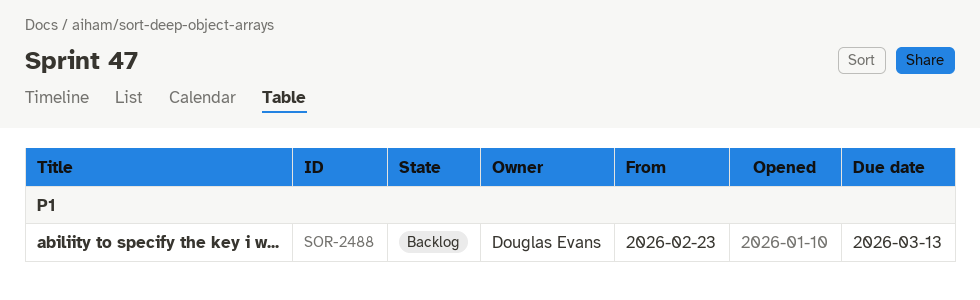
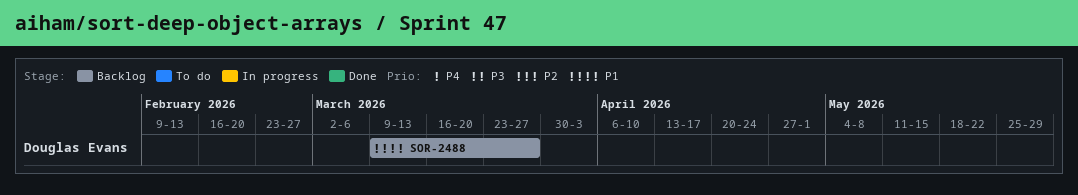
SOR-2488, start: Feb 23 -> Mar 9
SOR-2488, due: Mar 13 -> Mar 27

